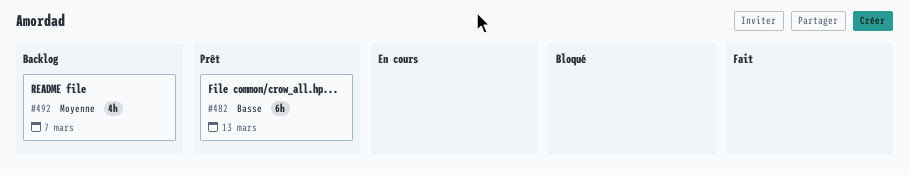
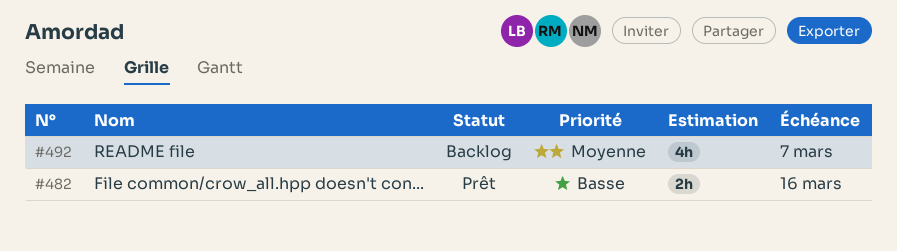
#482, estimate: 6h -> 2h
#482, due: Mar 13 -> Mar 16

